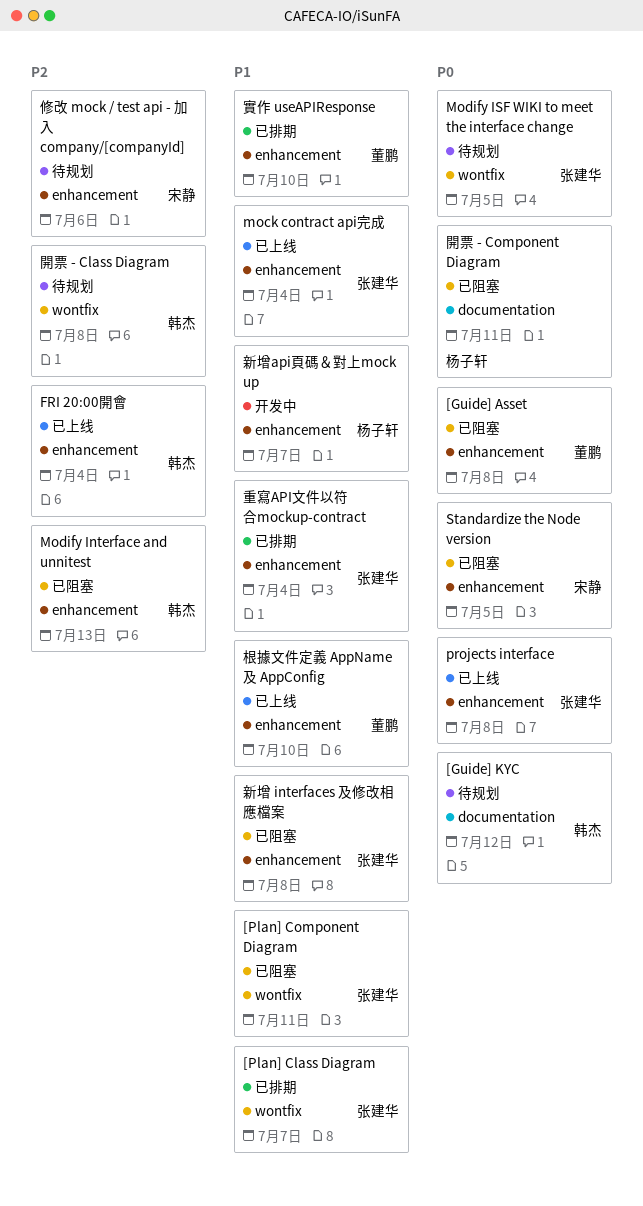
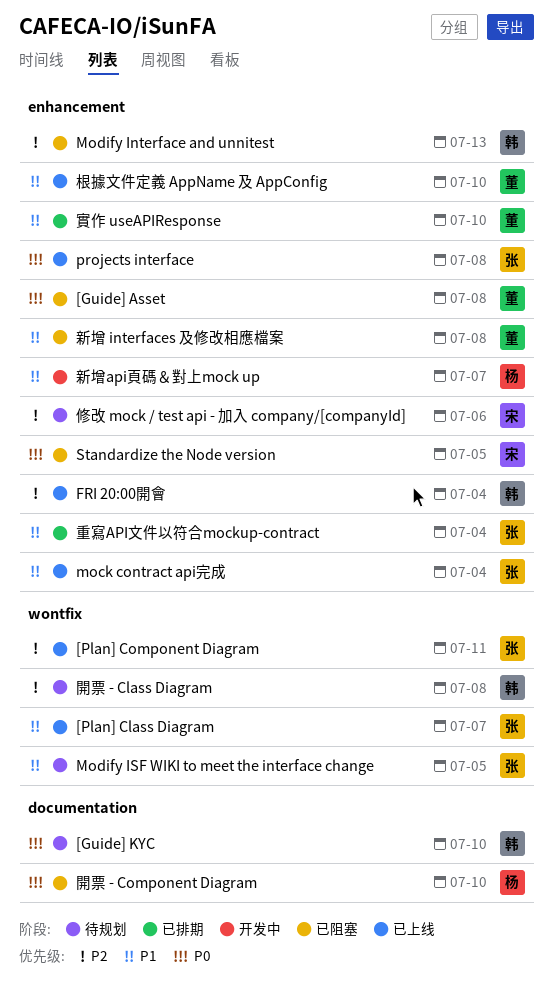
[Guide] KYC, due: Jul 12 -> Jul 10
[Plan] Class Diagram, status: 已排期 -> 已上线
[Plan] Component Diagram, status: 已阻塞 -> 已上线
[Plan] Component Diagram, priority: P1 -> P2
Modify ISF WIKI to meet the interface change, priority: P0 -> P1
新增 interfaces 及修改相應檔案, owner: 张建华 -> 董鹏
開票 - Component Diagram, due: Jul 11 -> Jul 10

